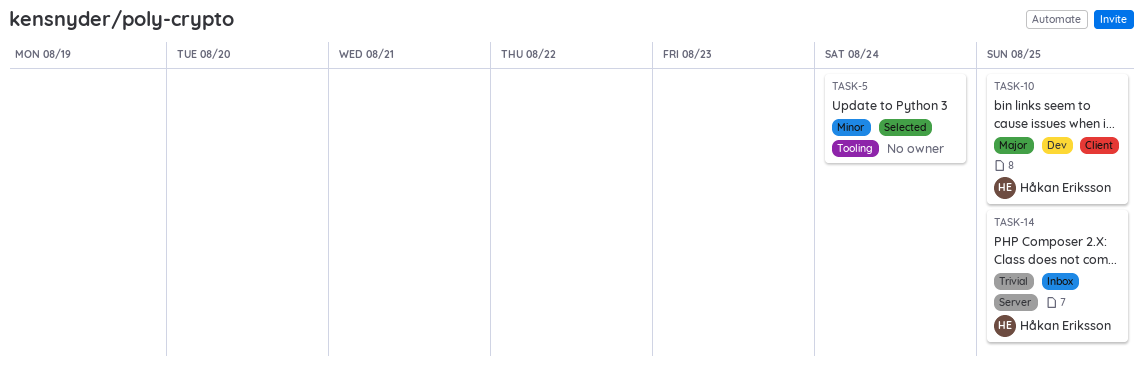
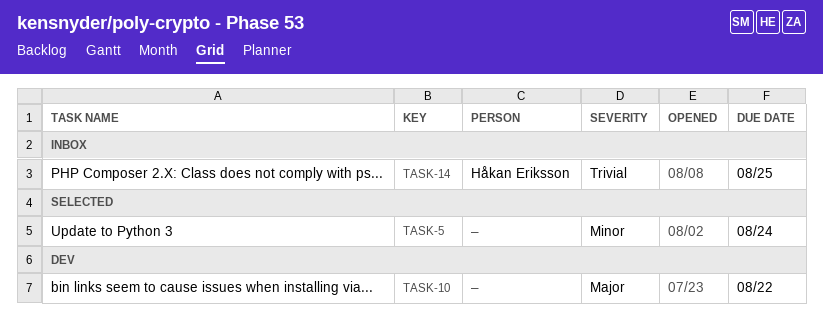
TASK-10, owner: Håkan Eriksson -> none
TASK-10, due: Aug 25 -> Aug 22

